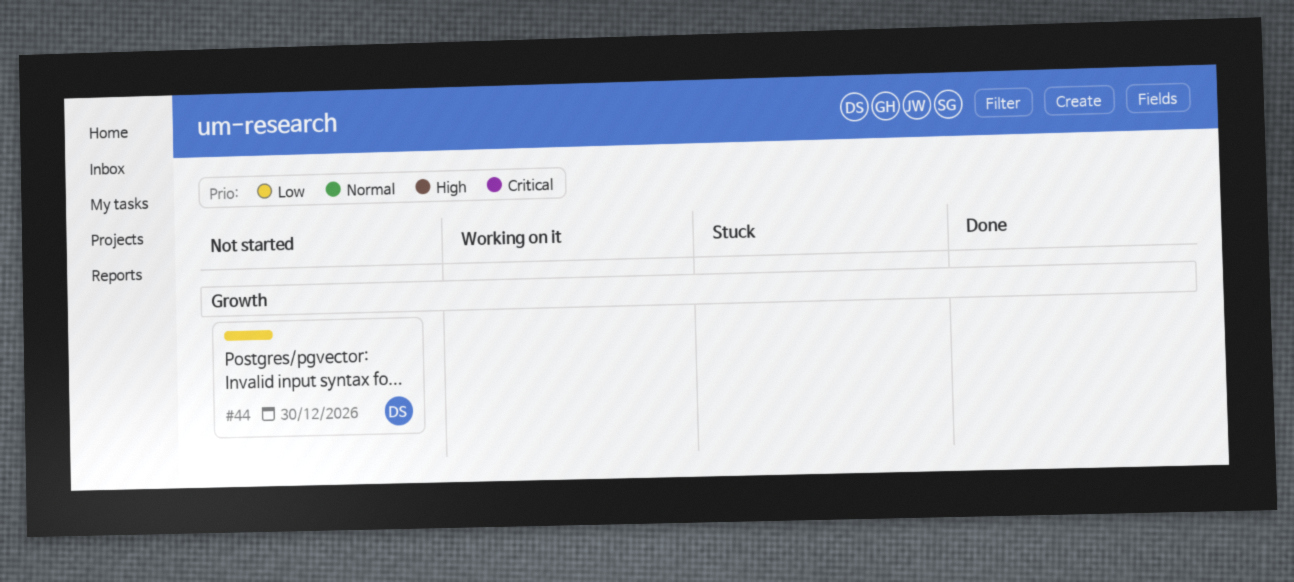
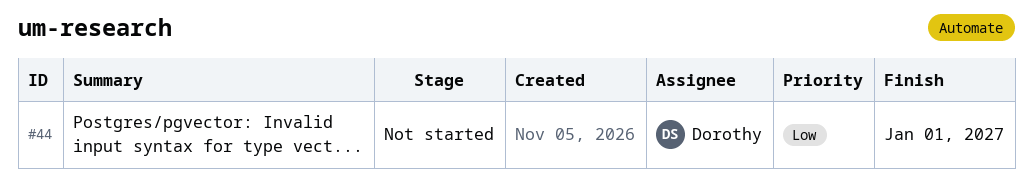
#44, due: Dec 30 -> Jan 1

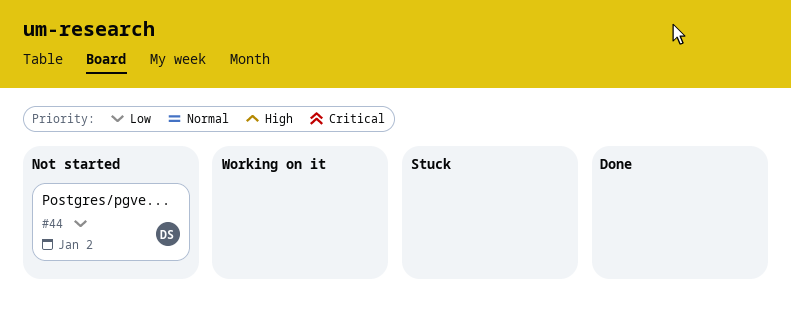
#44, due: Jan 1 -> Jan 2

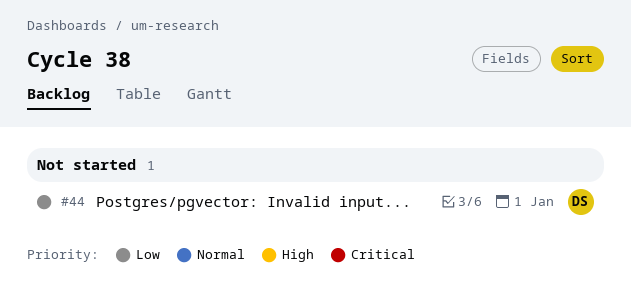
#44, due: Jan 2 -> Jan 1

